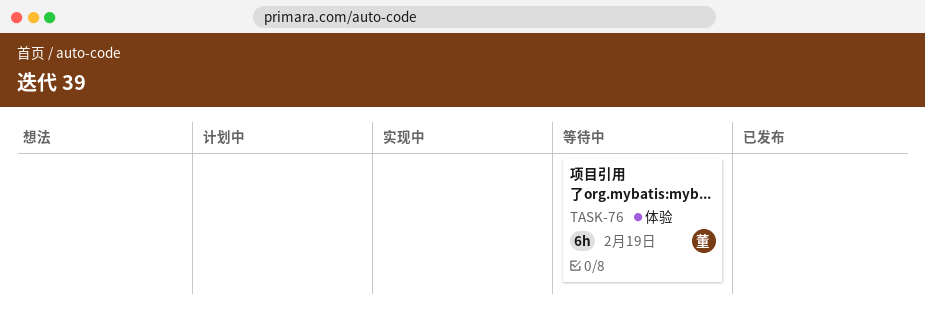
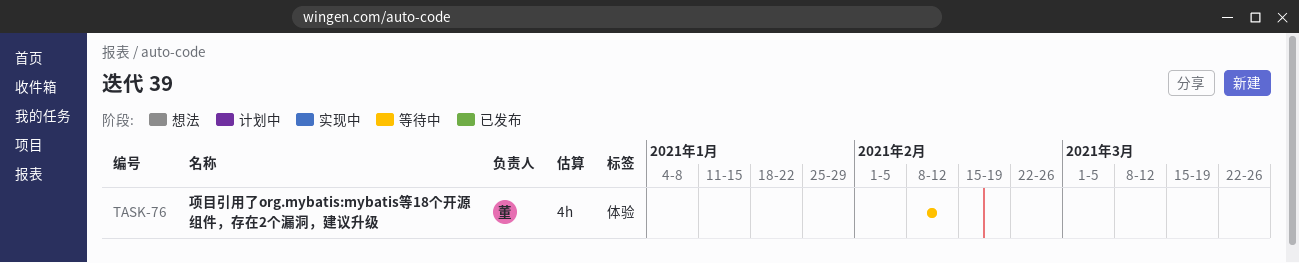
TASK-76, estimate: 6h -> 4h
TASK-76, due: Feb 19 -> Feb 12

